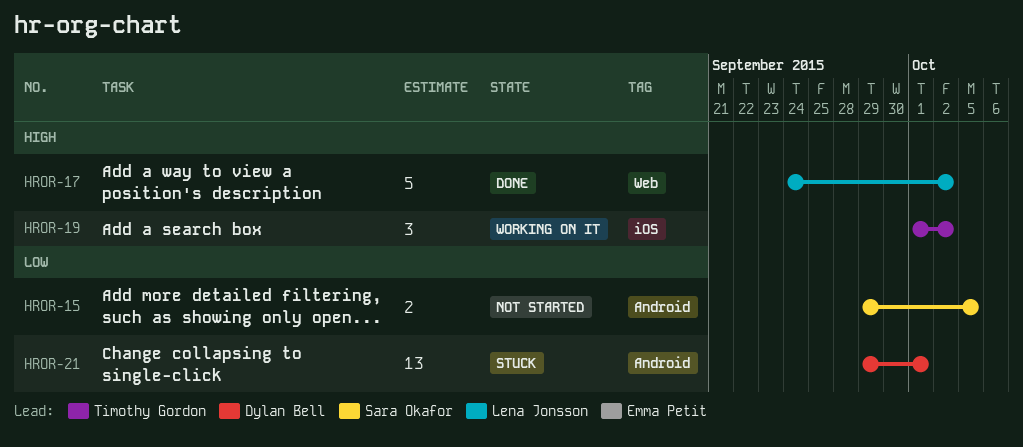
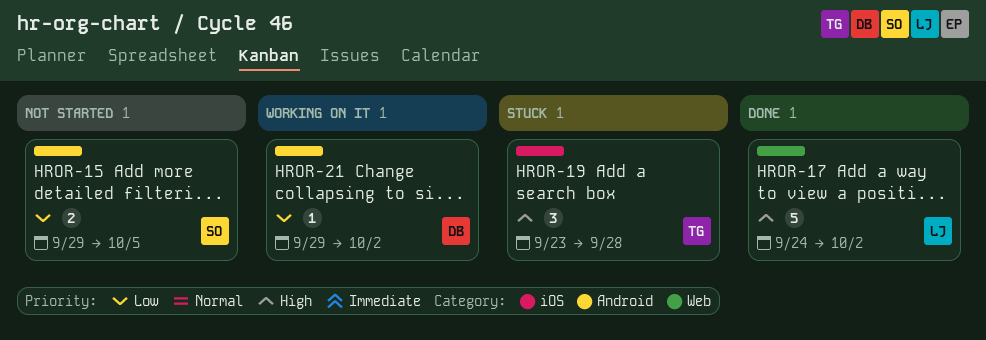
HROR-19, status: Working on it -> Stuck
HROR-19, start: Oct 1 -> Sep 23
HROR-19, due: Oct 2 -> Sep 28
HROR-21, status: Stuck -> Working on it
HROR-21, estimate: 13 -> 1
HROR-21, due: Oct 1 -> Oct 2

